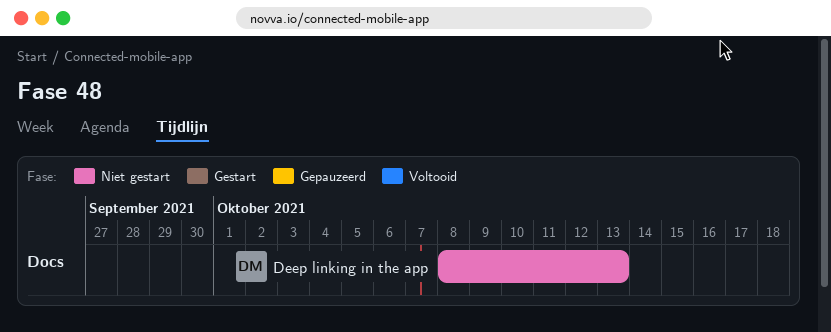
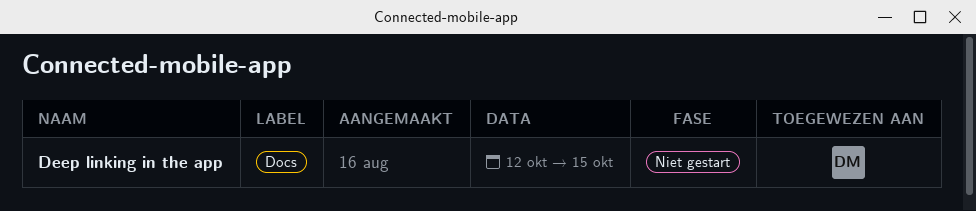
Deep linking in the app, start: Oct 8 -> Oct 12
Deep linking in the app, due: Oct 13 -> Oct 15

